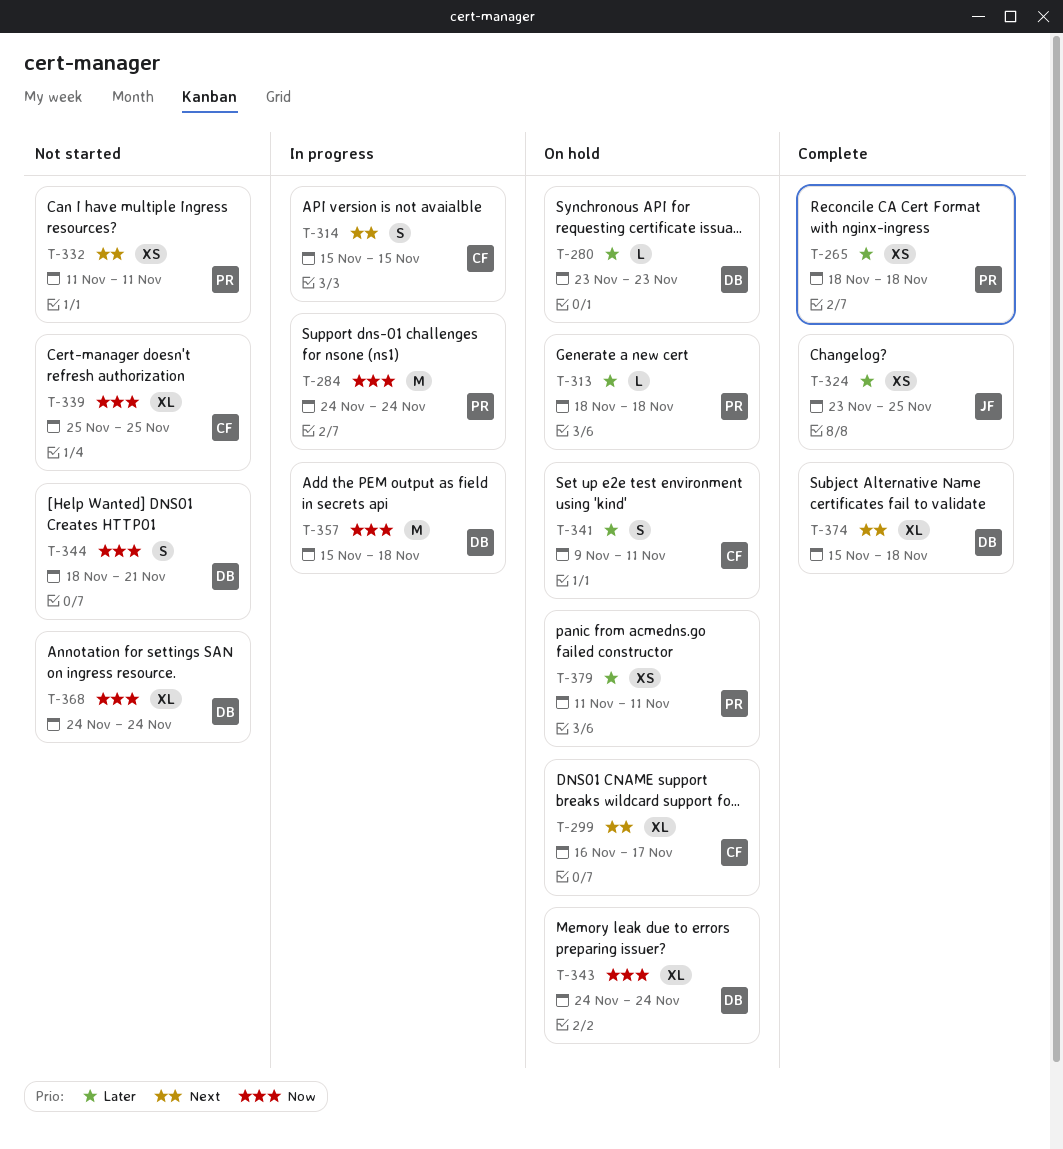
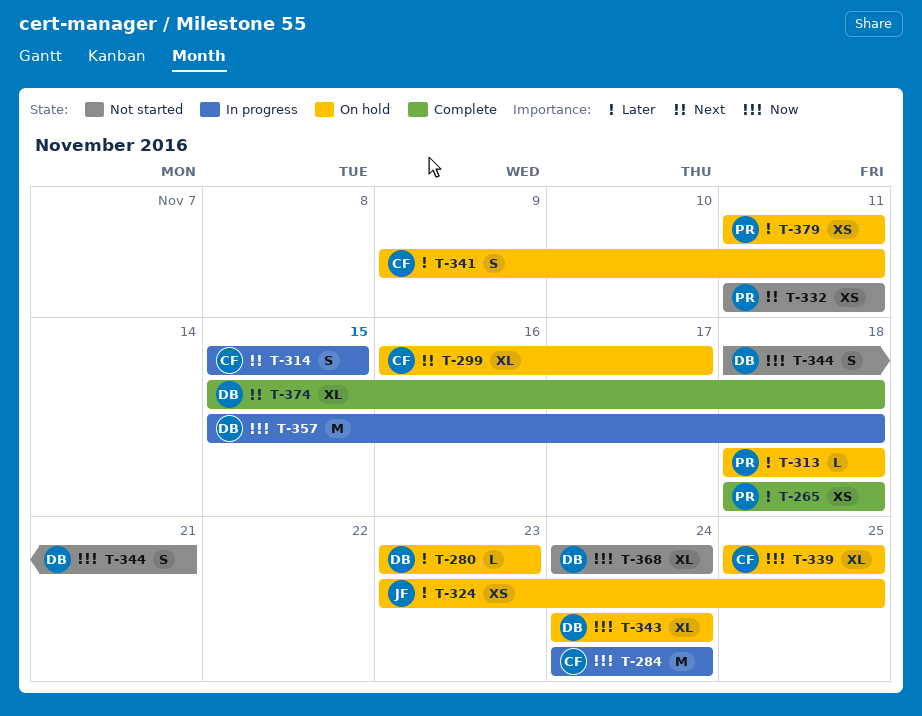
T-284, owner: PR -> CF
T-324, status: Complete -> On hold
T-339, status: Not started -> On hold

